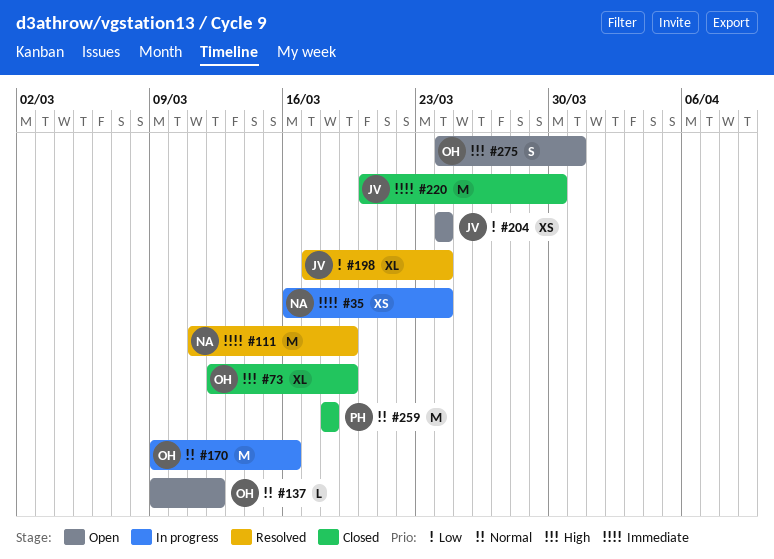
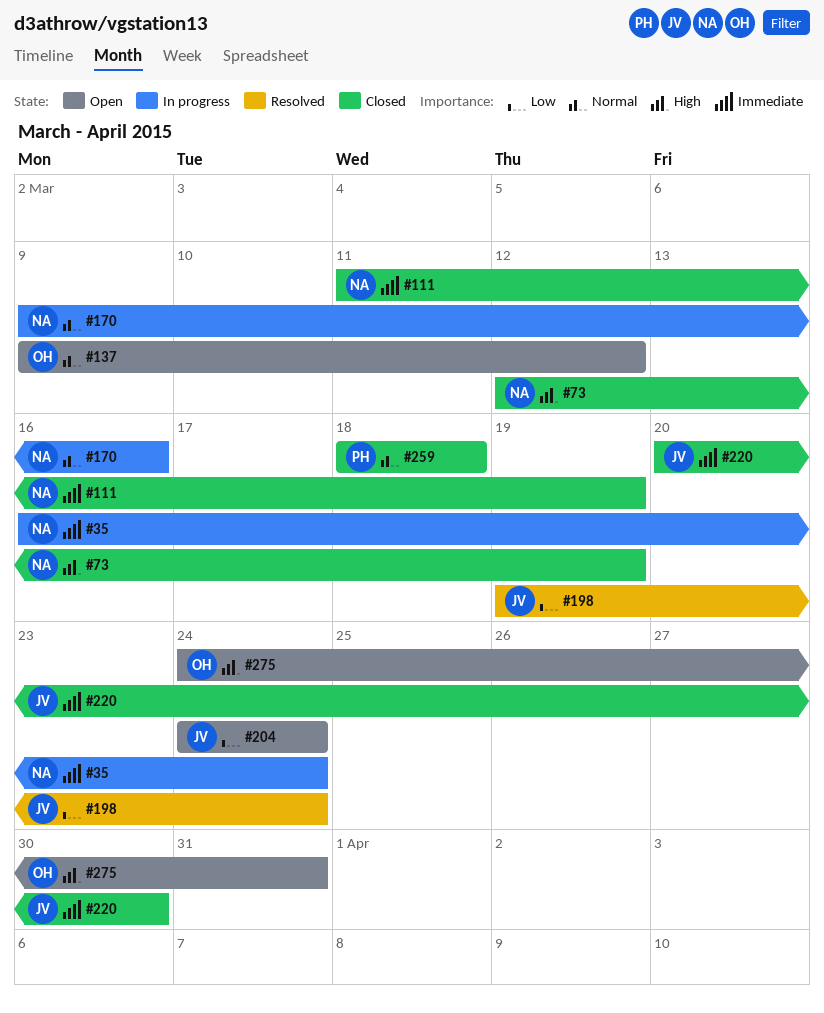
#73, owner: OH -> NA
#111, status: Resolved -> Closed
#170, owner: OH -> NA
#198, start: Mar 17 -> Mar 19

